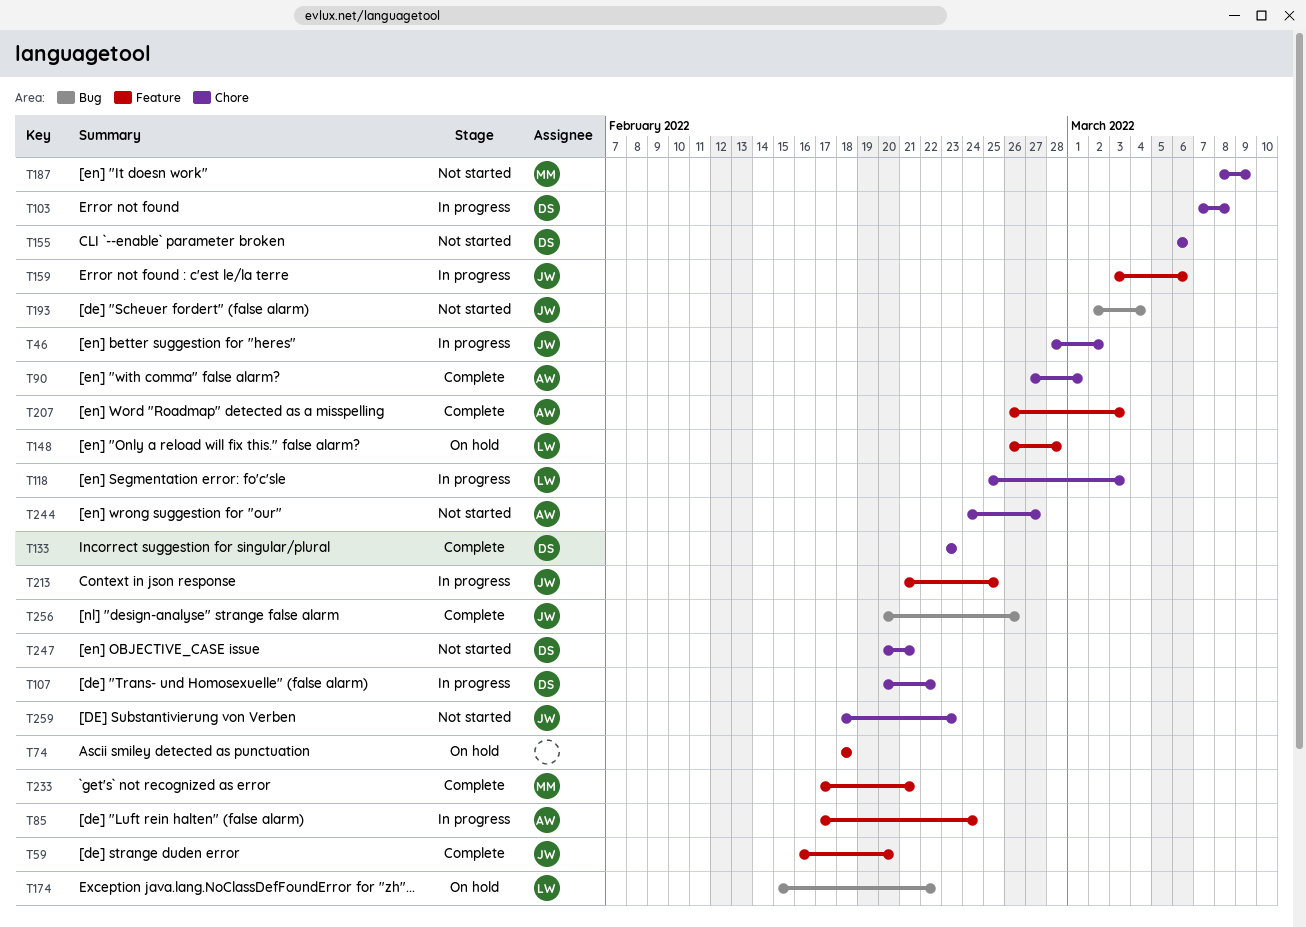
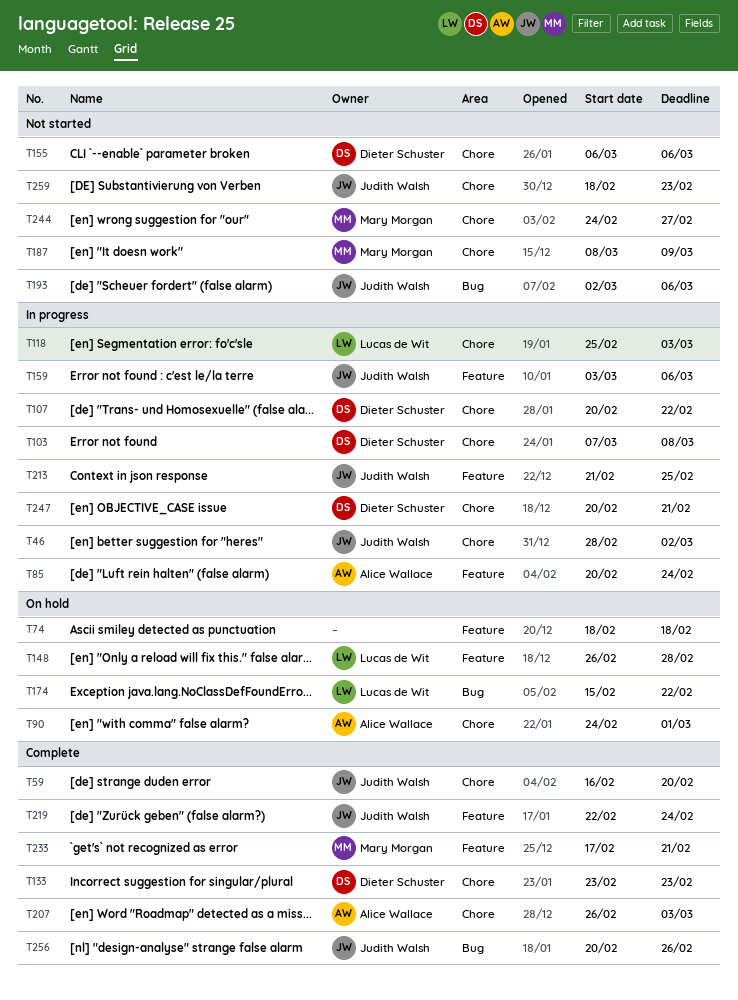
T59, label: Feature -> Chore
T85, start: Feb 17 -> Feb 20
T90, status: Complete -> On hold
T90, start: Feb 27 -> Feb 24
T193, due: Mar 4 -> Mar 6
T207, label: Feature -> Chore
T219: none -> present
T244, owner: Alice Wallace -> Mary Morgan
T247, status: Not started -> In progress

